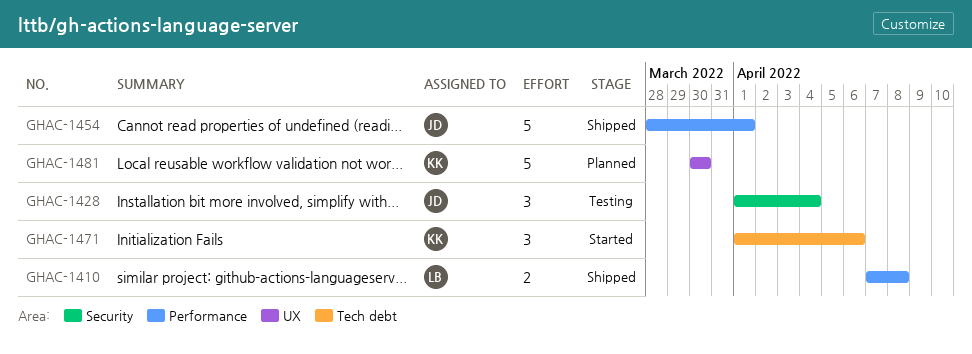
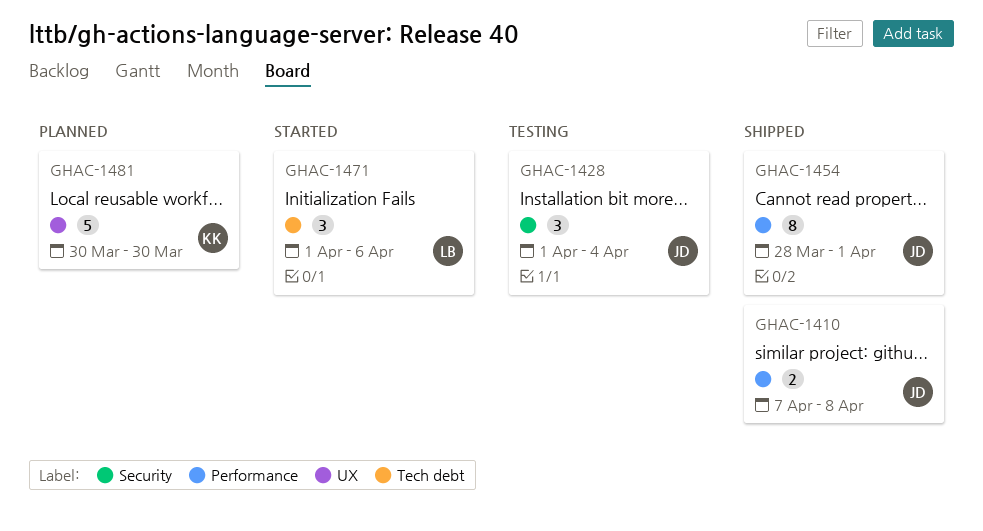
GHAC-1410, owner: LB -> JD
GHAC-1454, estimate: 5 -> 8
GHAC-1471, owner: KK -> LB

